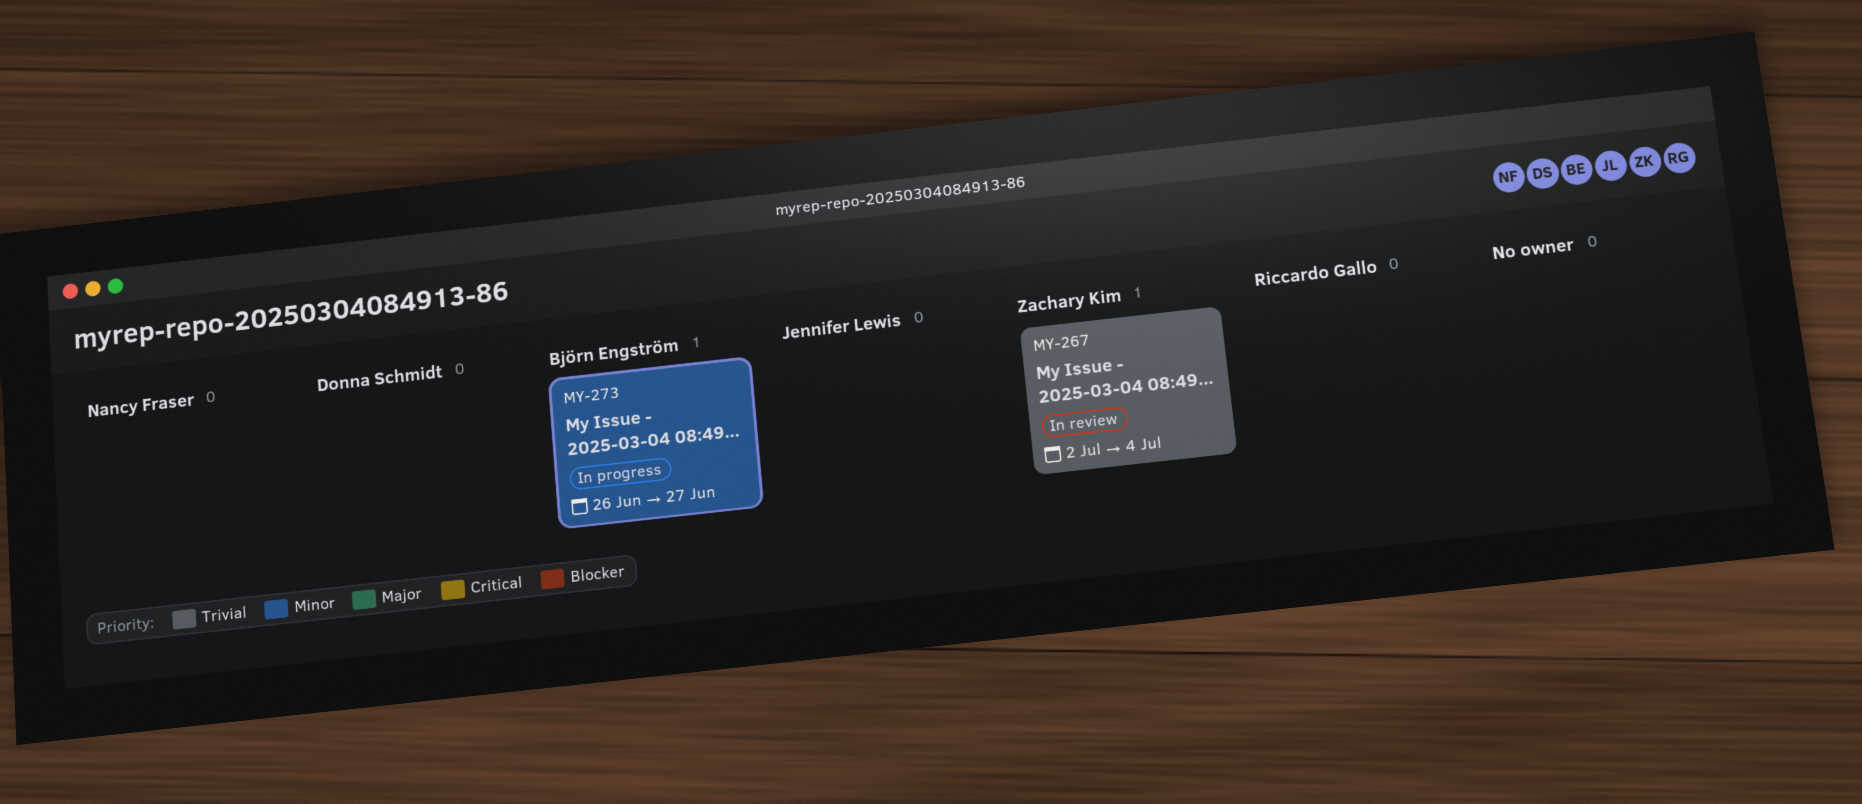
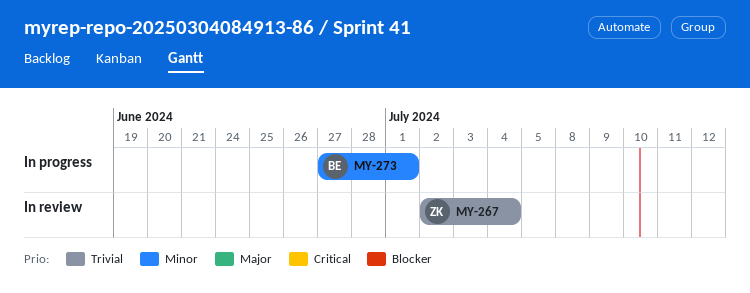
MY-273, start: Jun 26 -> Jun 27
MY-273, due: Jun 27 -> Jul 1

